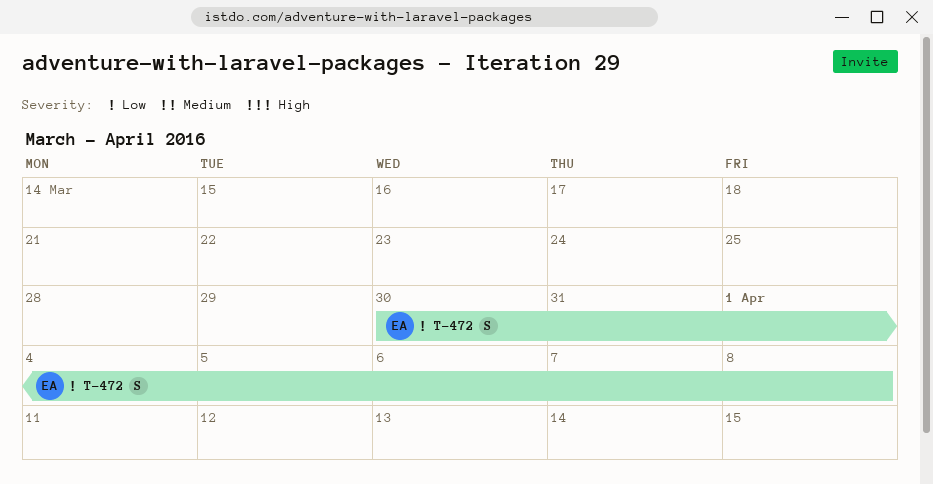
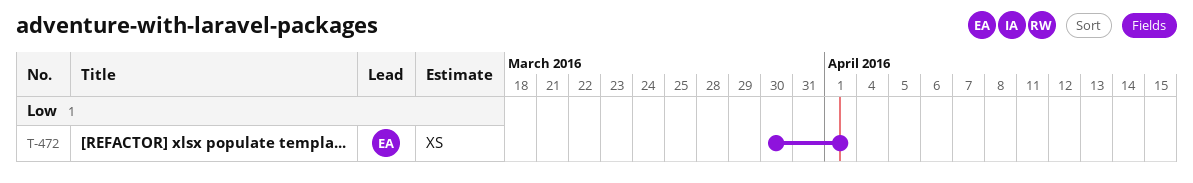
T-472, estimate: S -> XS
T-472, due: Apr 8 -> Apr 1

